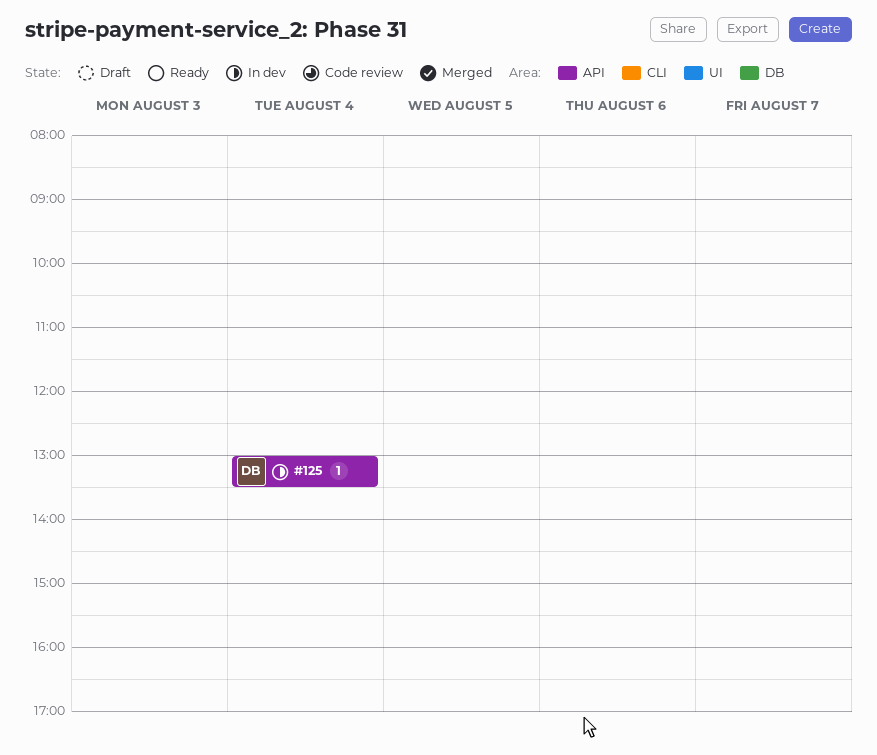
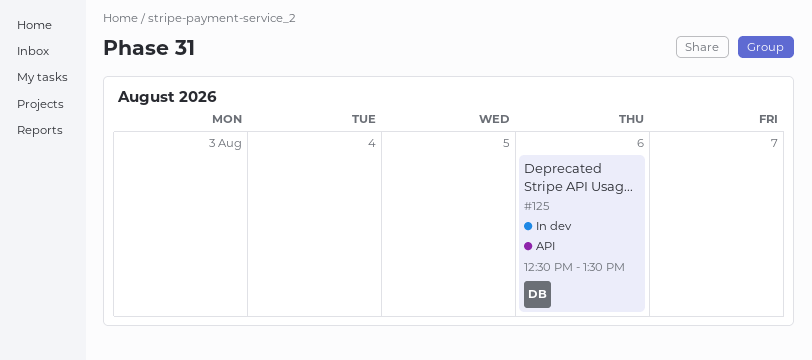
#125, day: Aug 4 -> Aug 6
#125, begins: 13:00 -> 12:30

